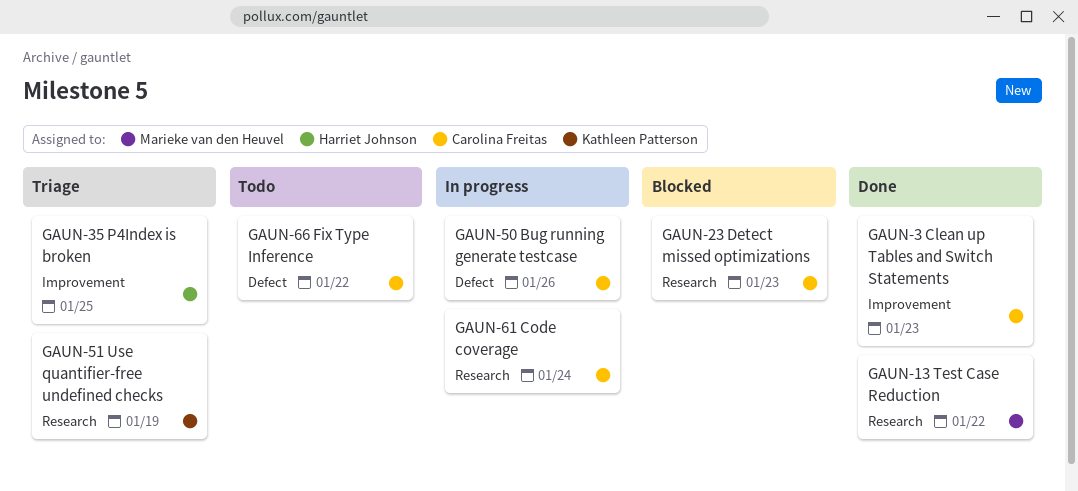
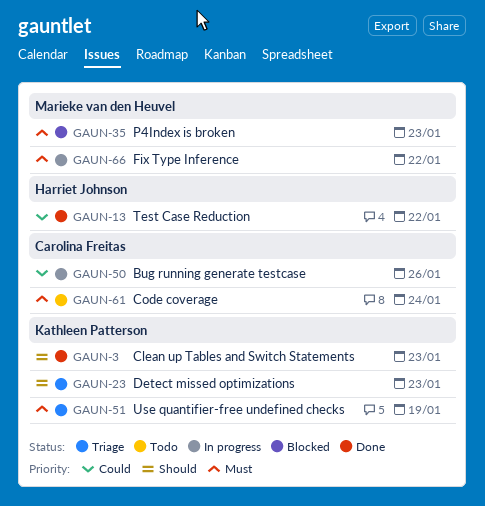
GAUN-3, owner: Carolina Freitas -> Kathleen Patterson
GAUN-13, owner: Marieke van den Heuvel -> Harriet Johnson
GAUN-23, status: Blocked -> Triage
GAUN-23, owner: Carolina Freitas -> Kathleen Patterson
GAUN-35, status: Triage -> Blocked
GAUN-35, owner: Harriet Johnson -> Marieke van den Heuvel
GAUN-35, due: Jan 25 -> Jan 23
GAUN-61, status: In progress -> Todo
GAUN-66, status: Todo -> In progress
GAUN-66, owner: Carolina Freitas -> Marieke van den Heuvel

